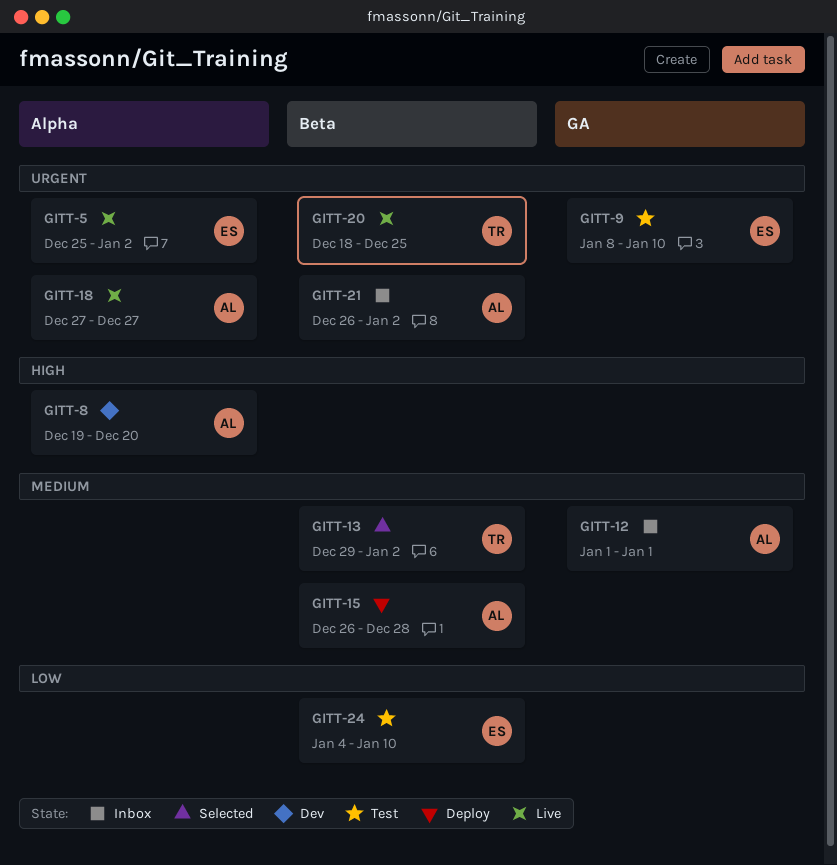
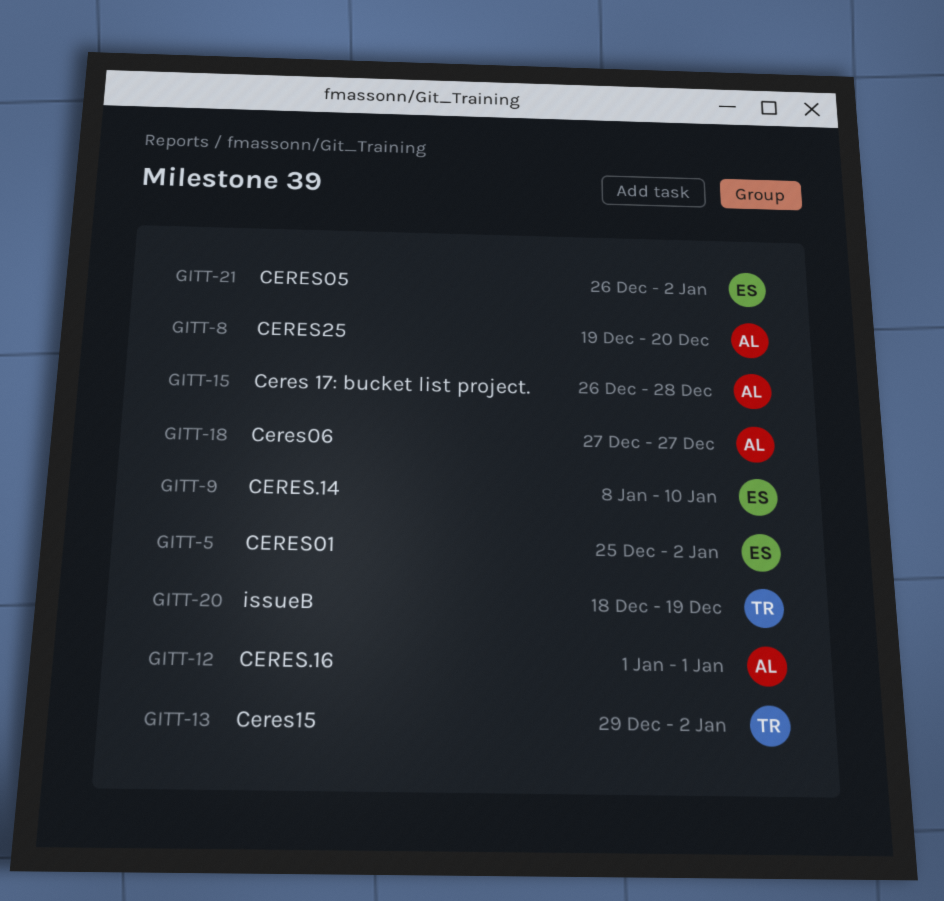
GITT-20, due: Dec 25 -> Dec 19
GITT-21, owner: AL -> ES
GITT-24: present -> none

